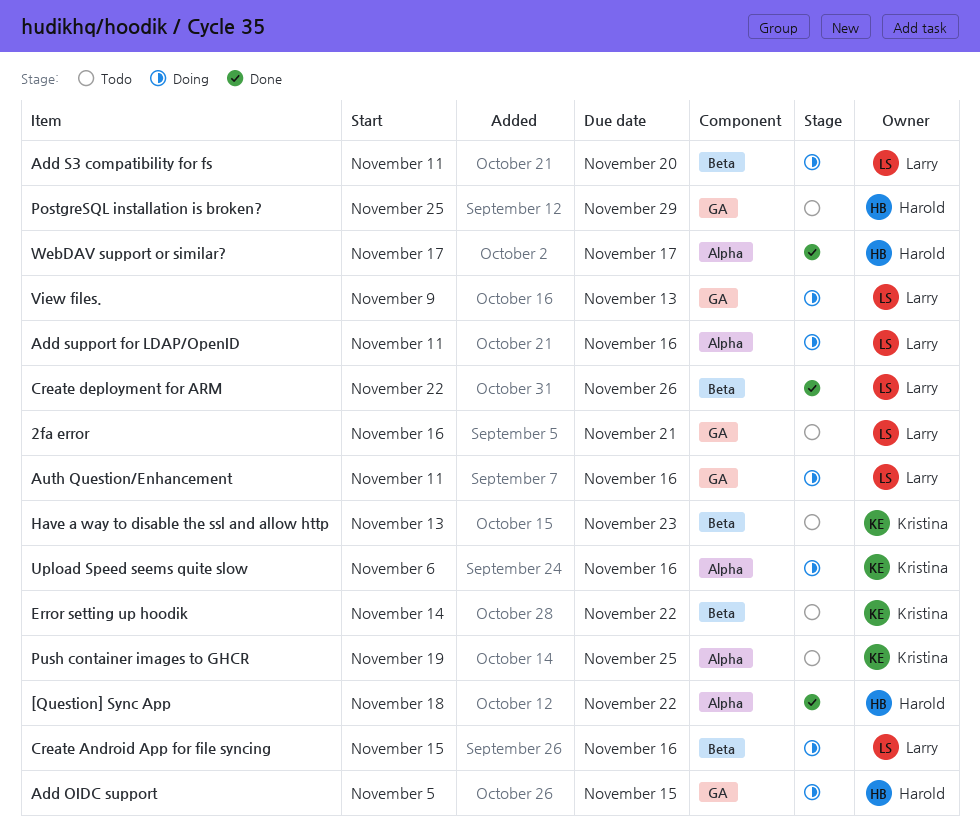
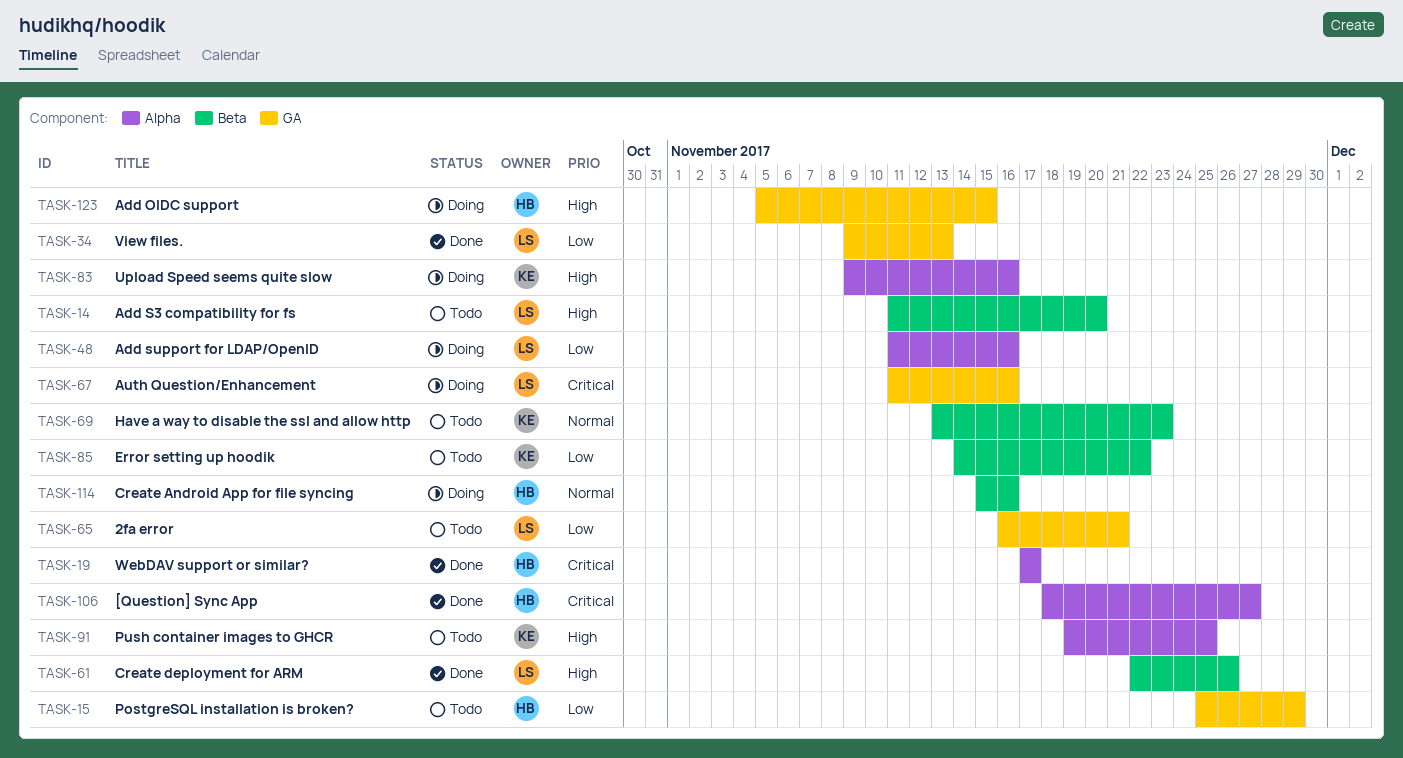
[Question] Sync App, due: Nov 22 -> Nov 27
Add S3 compatibility for fs, status: Doing -> Todo
Create Android App for file syncing, owner: Larry -> Harold
Upload Speed seems quite slow, start: Nov 6 -> Nov 9
View files., status: Doing -> Done

